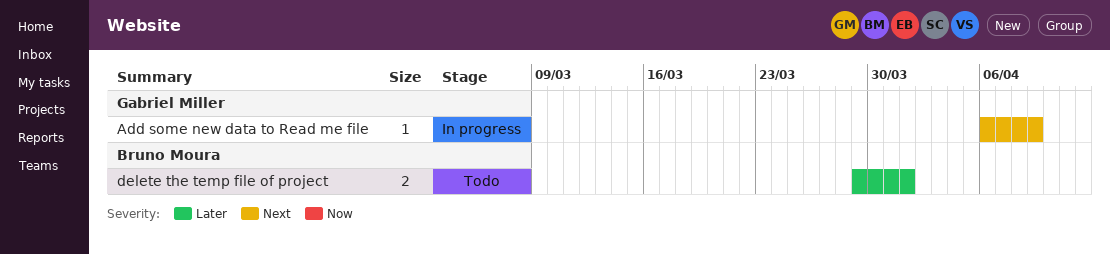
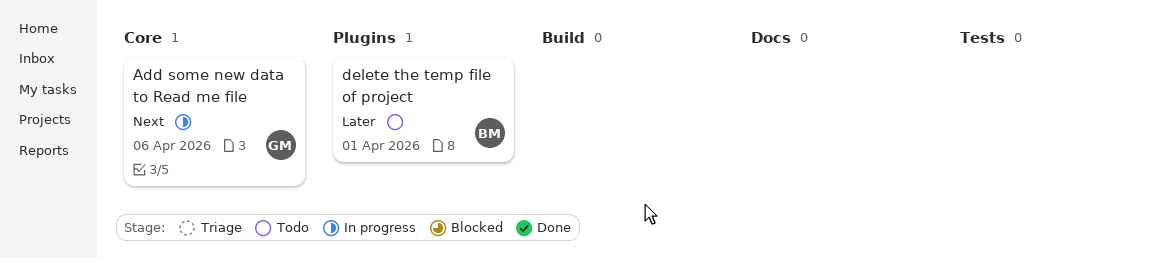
Add some new data to Read me file, due: Apr 9 -> Apr 6

